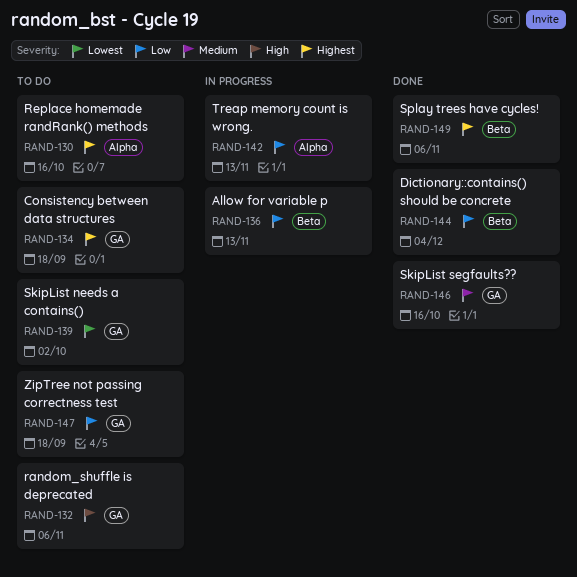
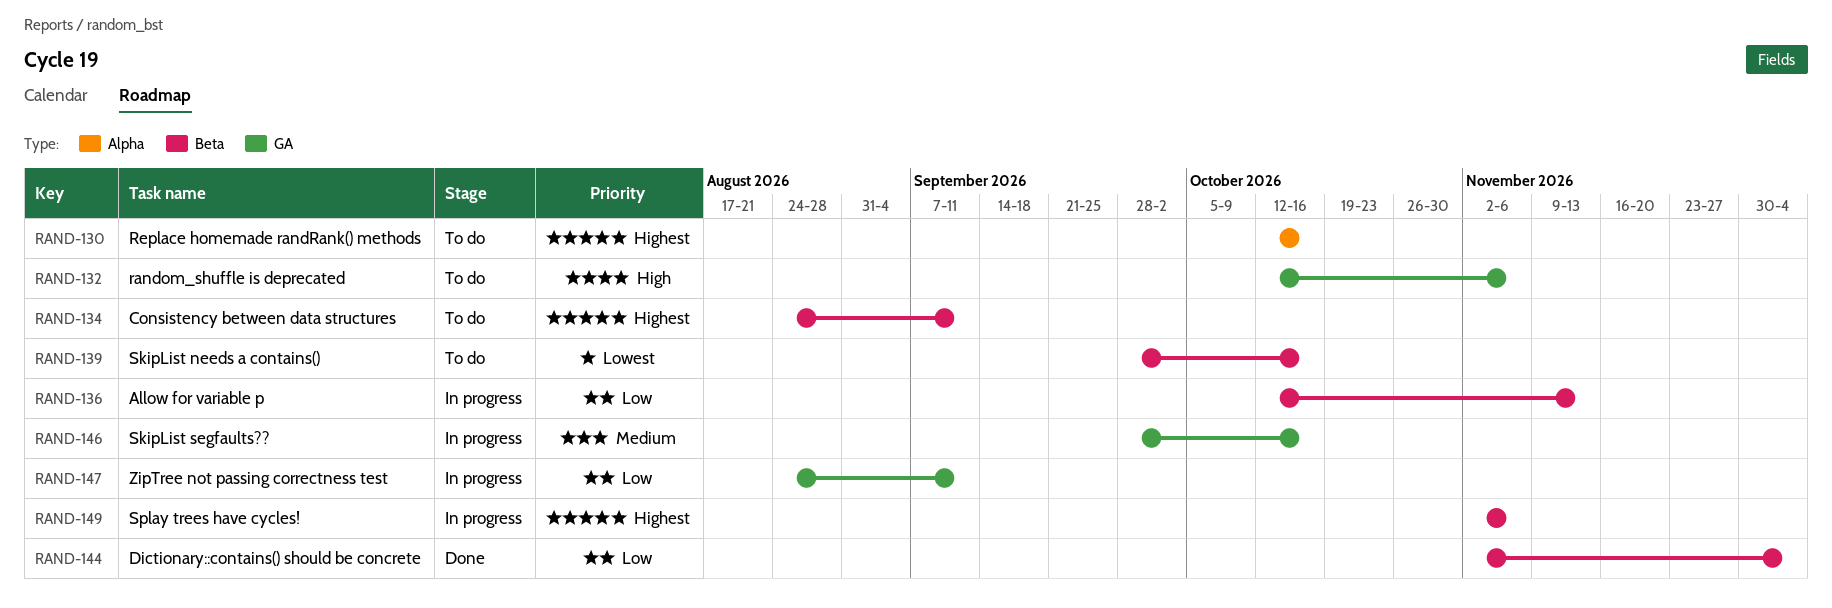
RAND-134, label: GA -> Beta
RAND-134, due: Sep 18 -> Sep 11
RAND-139, label: GA -> Beta
RAND-139, due: Oct 2 -> Oct 16
RAND-142: present -> none
RAND-146, status: Done -> In progress
RAND-147, status: To do -> In progress
RAND-147, due: Sep 18 -> Sep 11
RAND-149, status: Done -> In progress

